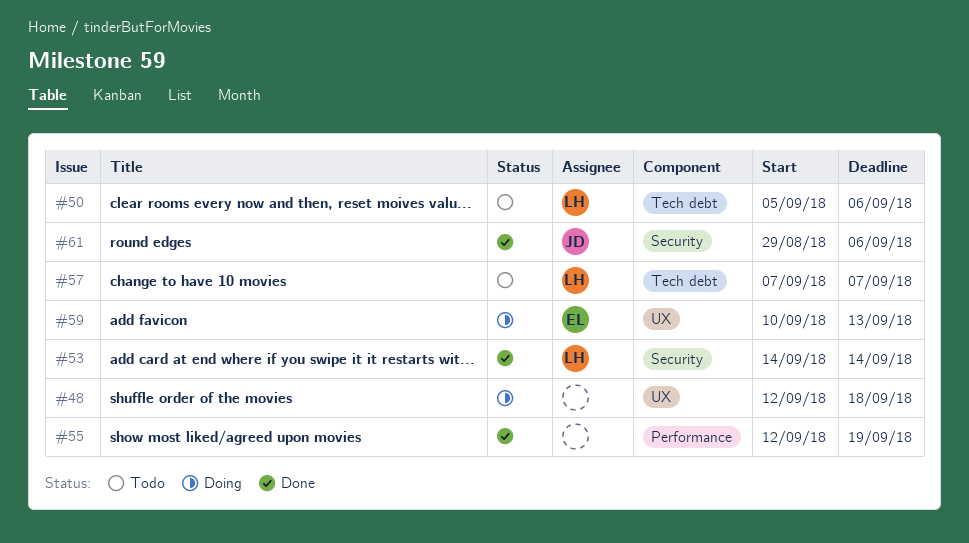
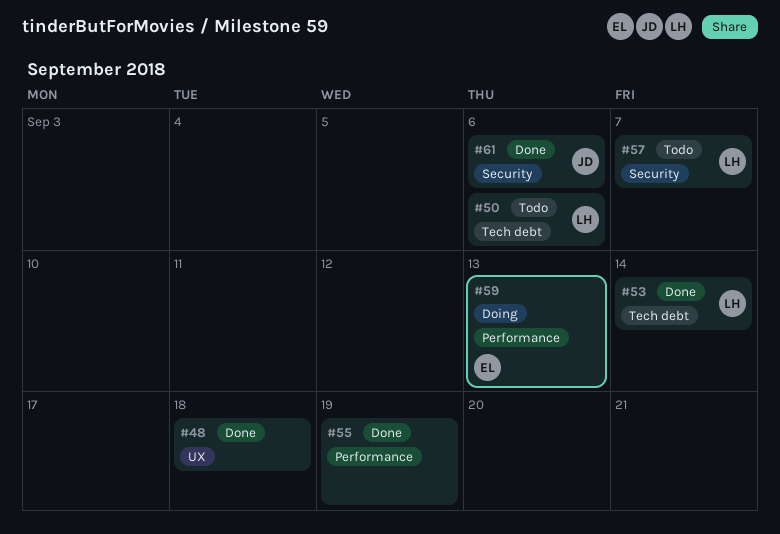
#48, status: Doing -> Done
#53, label: Security -> Tech debt
#57, label: Tech debt -> Security
#59, label: UX -> Performance

